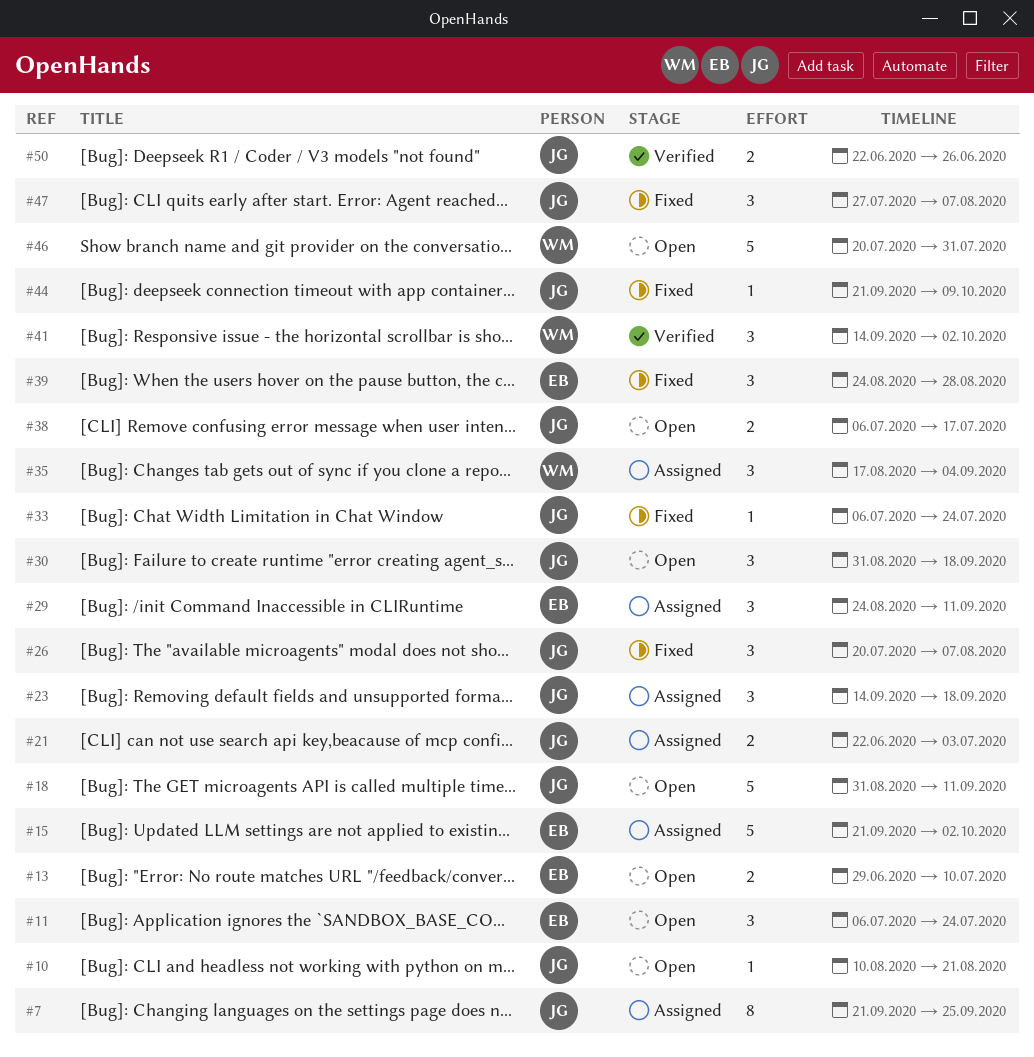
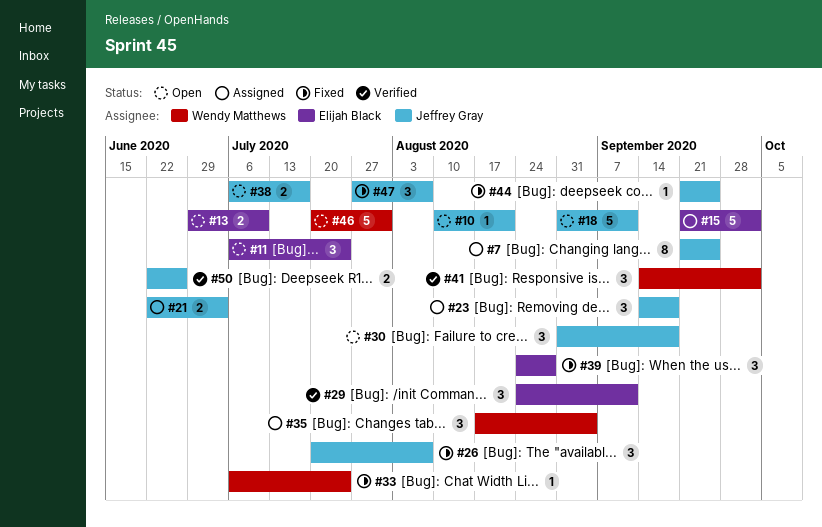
#29, status: Assigned -> Verified
#33, owner: Jeffrey Gray -> Wendy Matthews
#44, due: Oct 9 -> Sep 25

